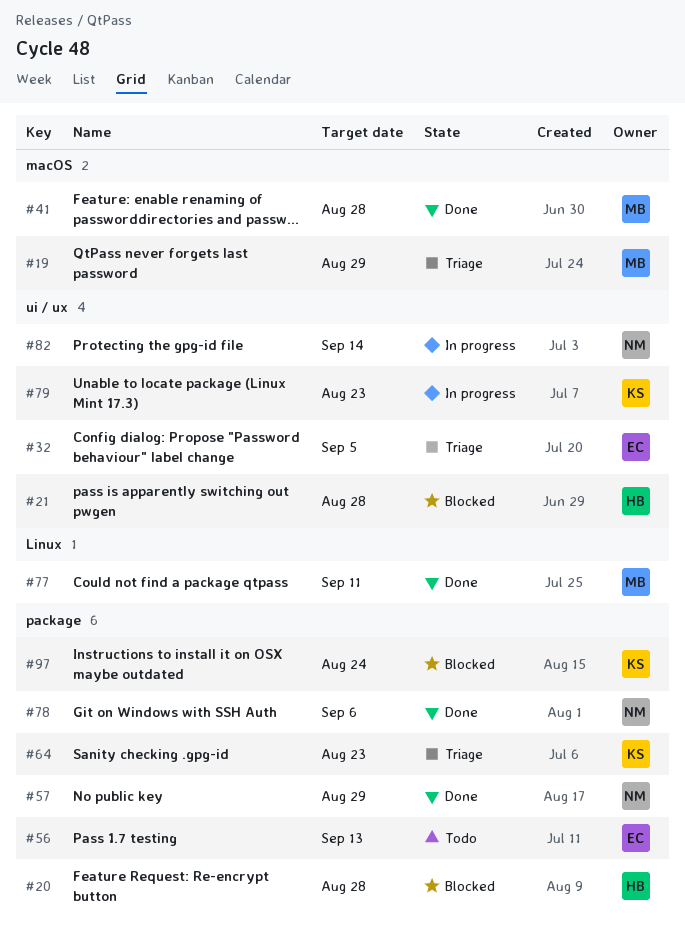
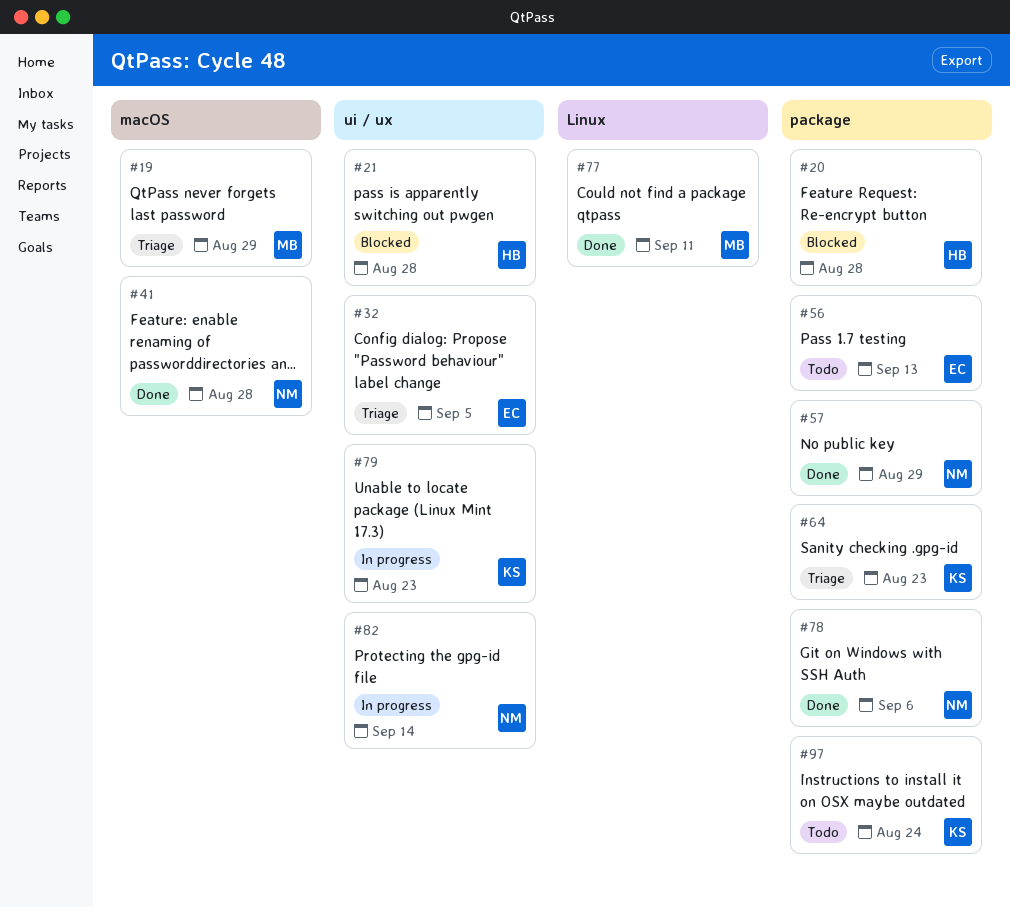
#41, owner: MB -> NM
#97, status: Blocked -> Todo

